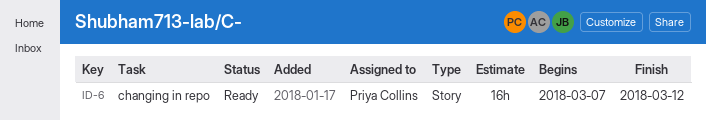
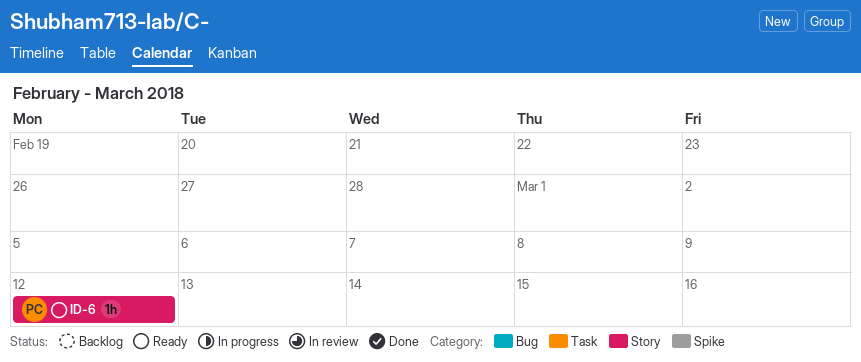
ID-6, estimate: 16h -> 1h
ID-6, start: Mar 7 -> Mar 12

